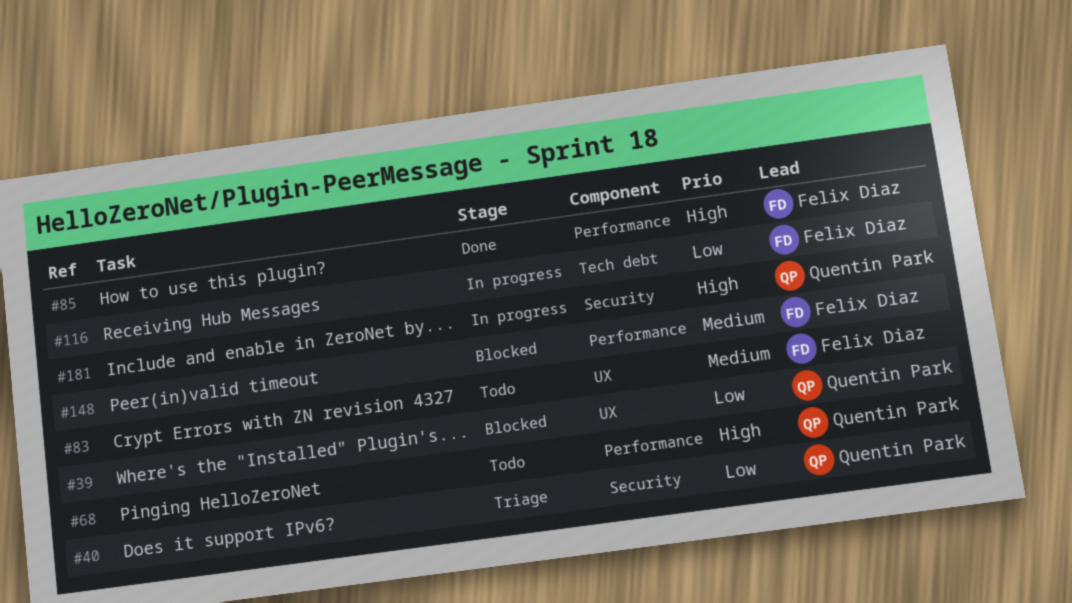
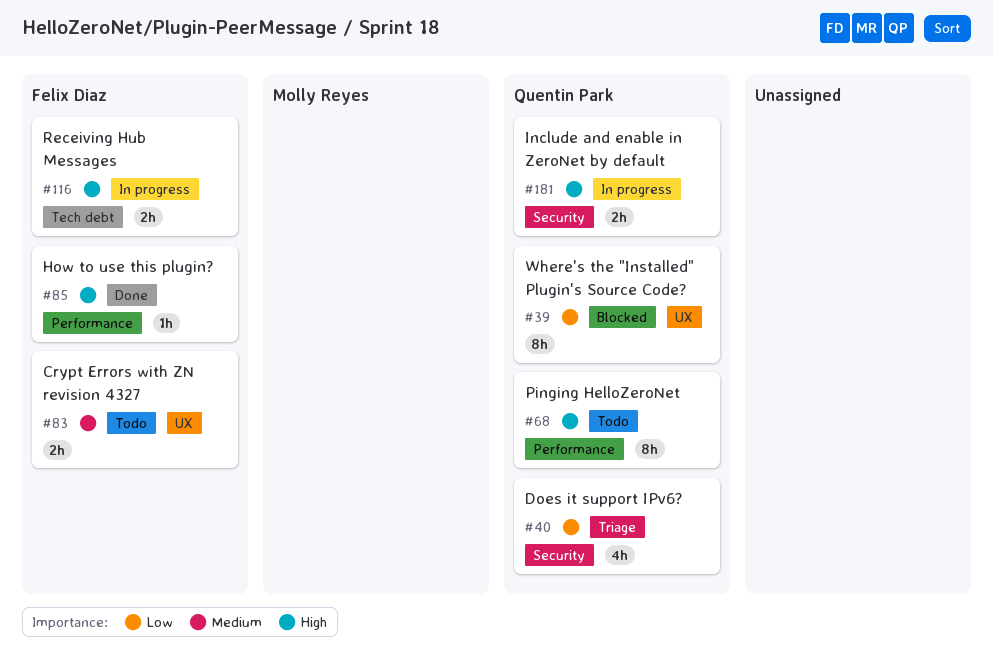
#116, priority: Low -> High
#148: present -> none

